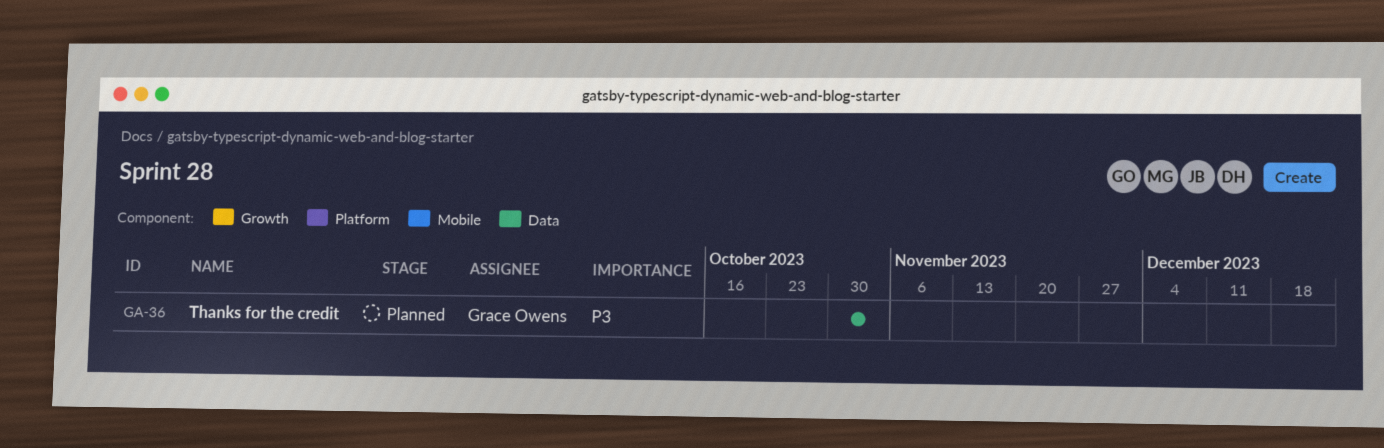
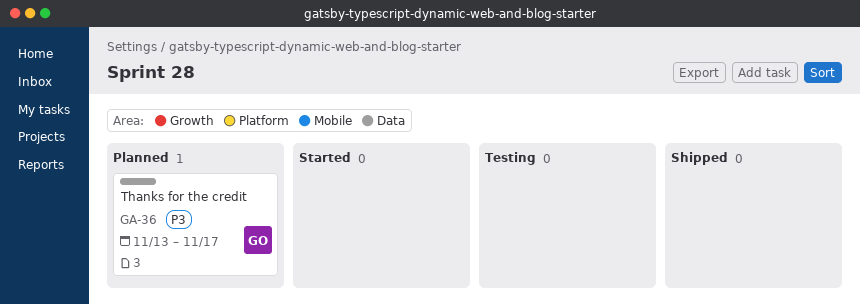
GA-36, start: Oct 30 -> Nov 13
GA-36, due: Nov 3 -> Nov 17

